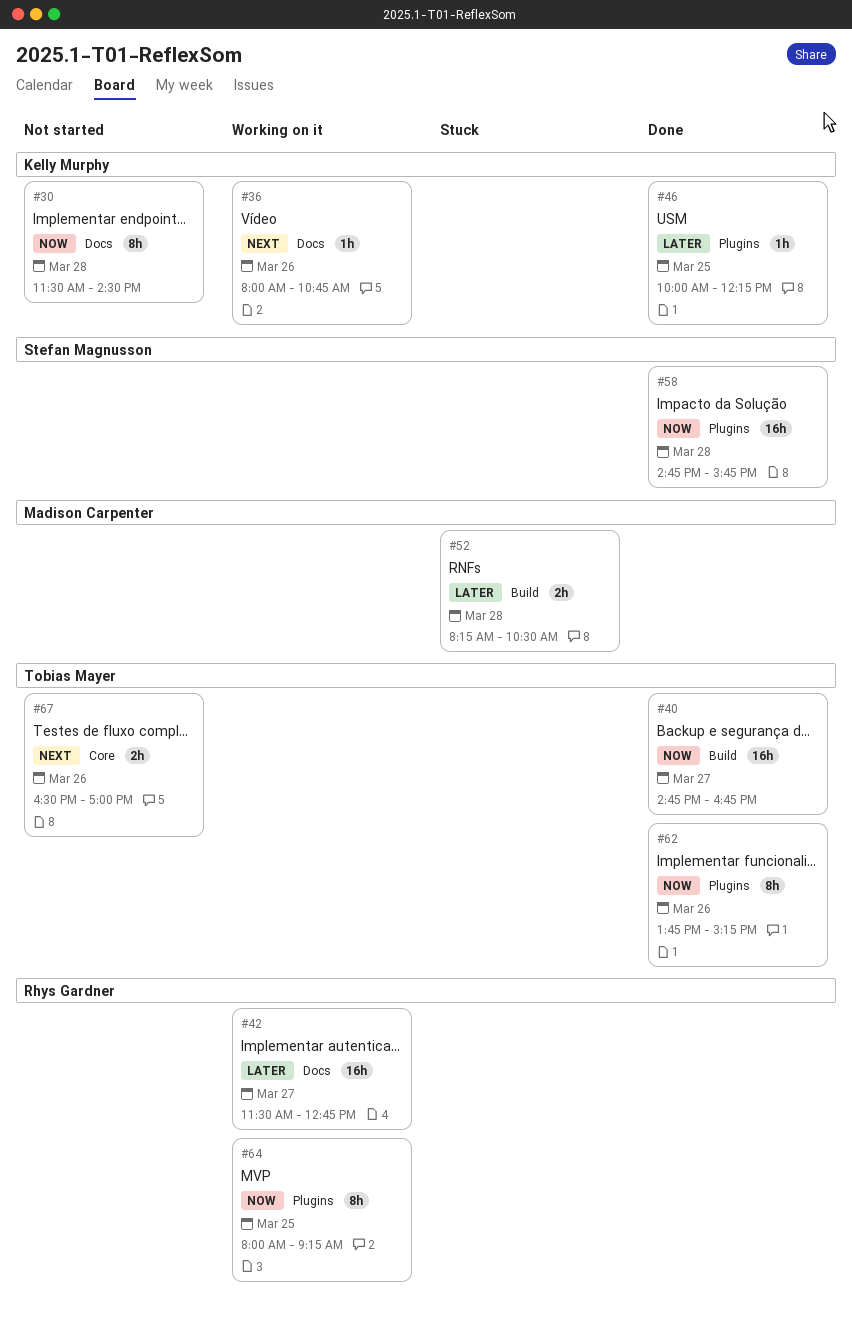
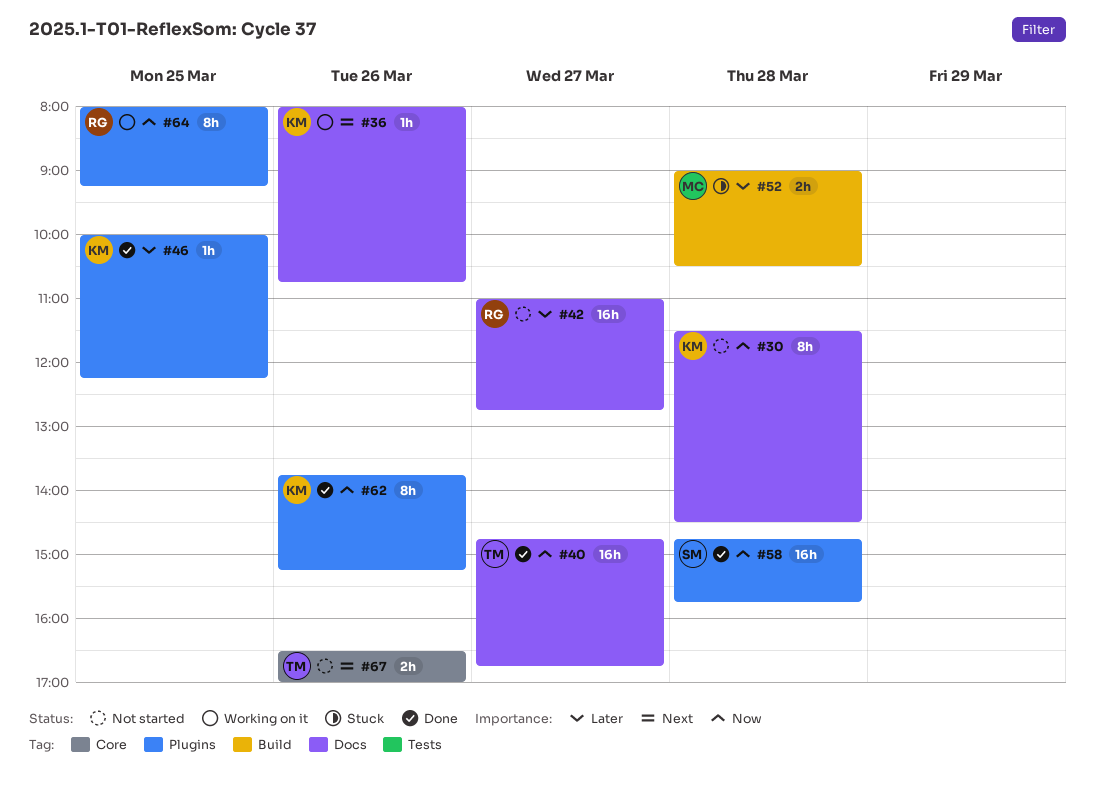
#40, label: Build -> Docs
#42, status: Working on it -> Not started
#42, begins: 11:30 -> 11:00
#52, begins: 08:15 -> 09:00
#62, owner: Tobias Mayer -> Kelly Murphy

